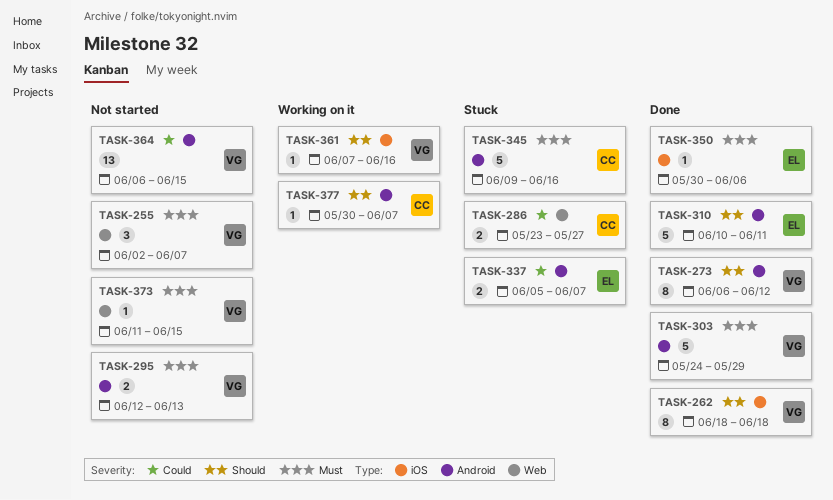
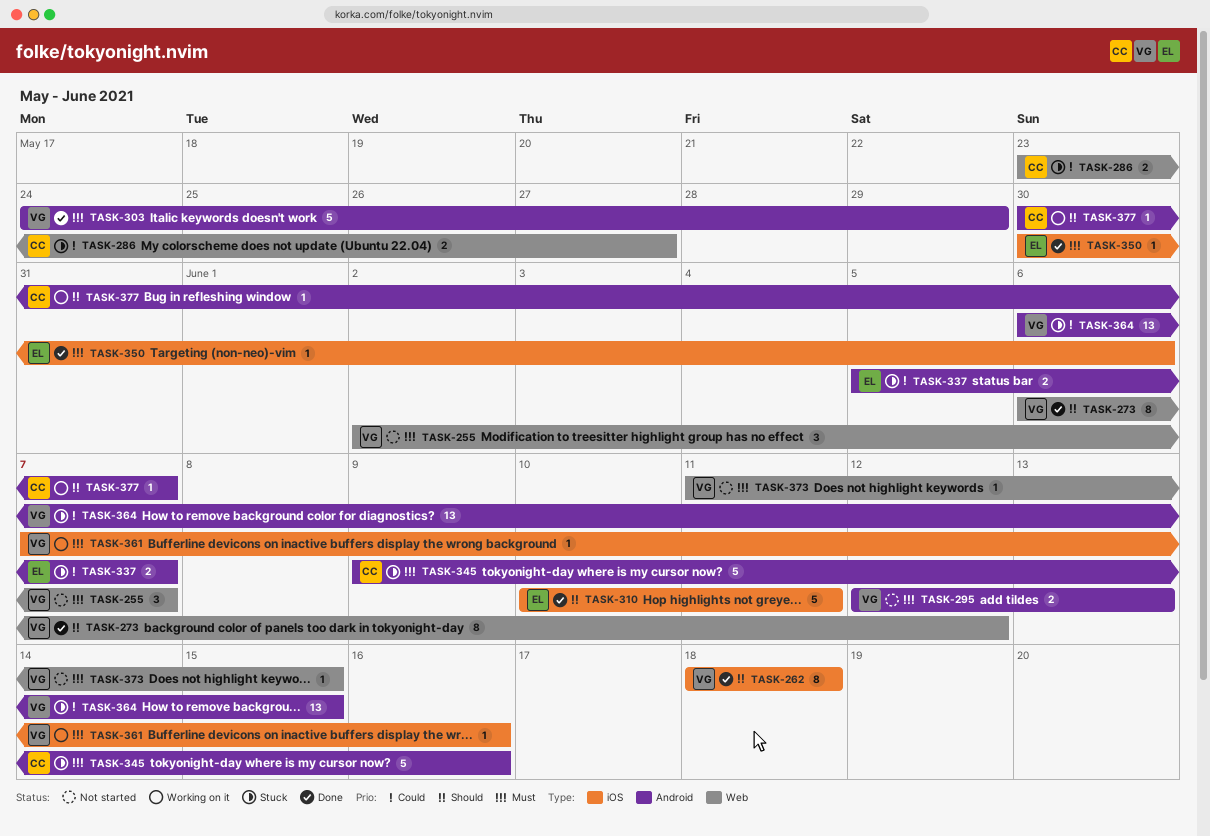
TASK-273, label: Android -> Web
TASK-310, label: Android -> iOS
TASK-361, priority: Should -> Must
TASK-364, status: Not started -> Stuck

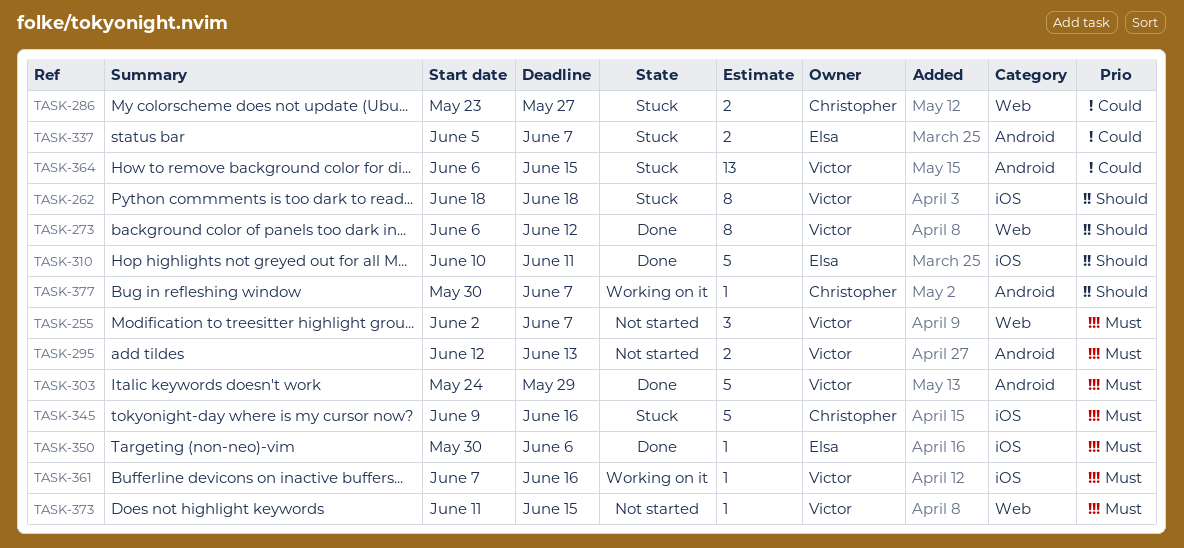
TASK-262, status: Done -> Stuck
TASK-345, label: Android -> iOS

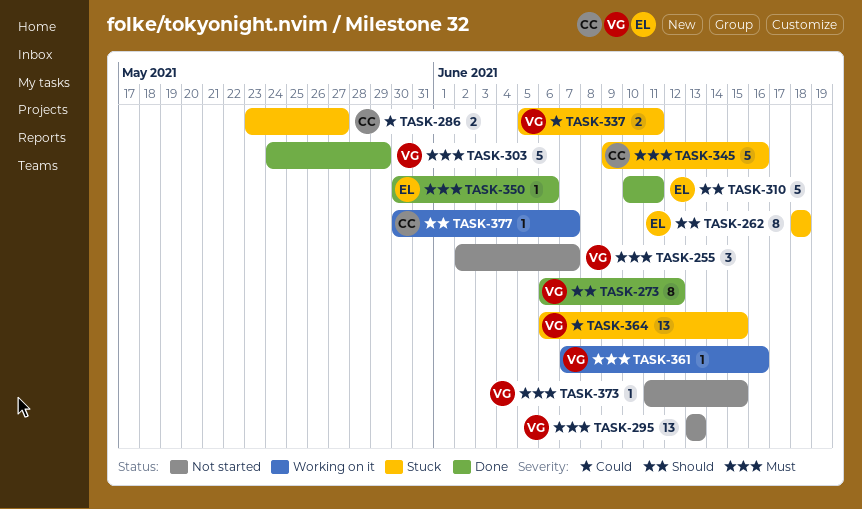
TASK-262, owner: Victor -> Elsa
TASK-295, estimate: 2 -> 13
TASK-295, start: Jun 12 -> Jun 13
TASK-337, owner: Elsa -> Victor
TASK-337, due: Jun 7 -> Jun 11

